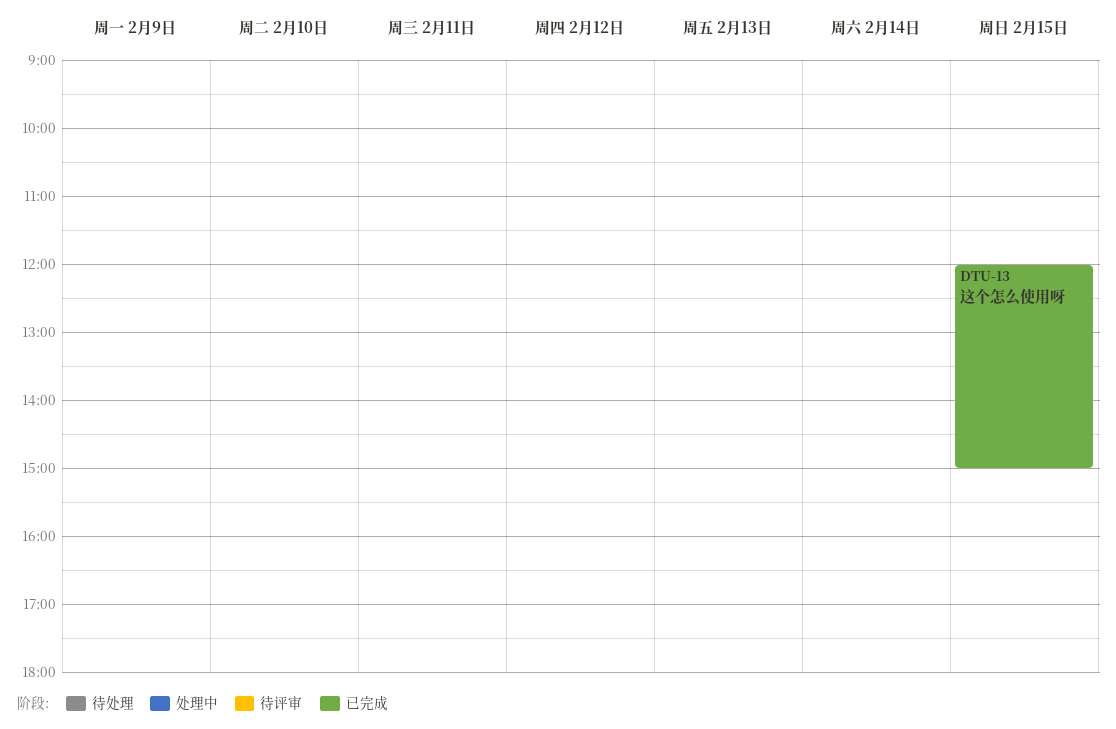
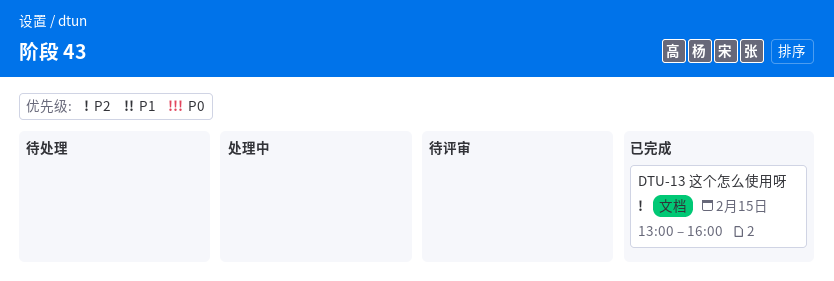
DTU-13, begins: 12:00 -> 13:00
DTU-13, ends: 15:00 -> 16:00

